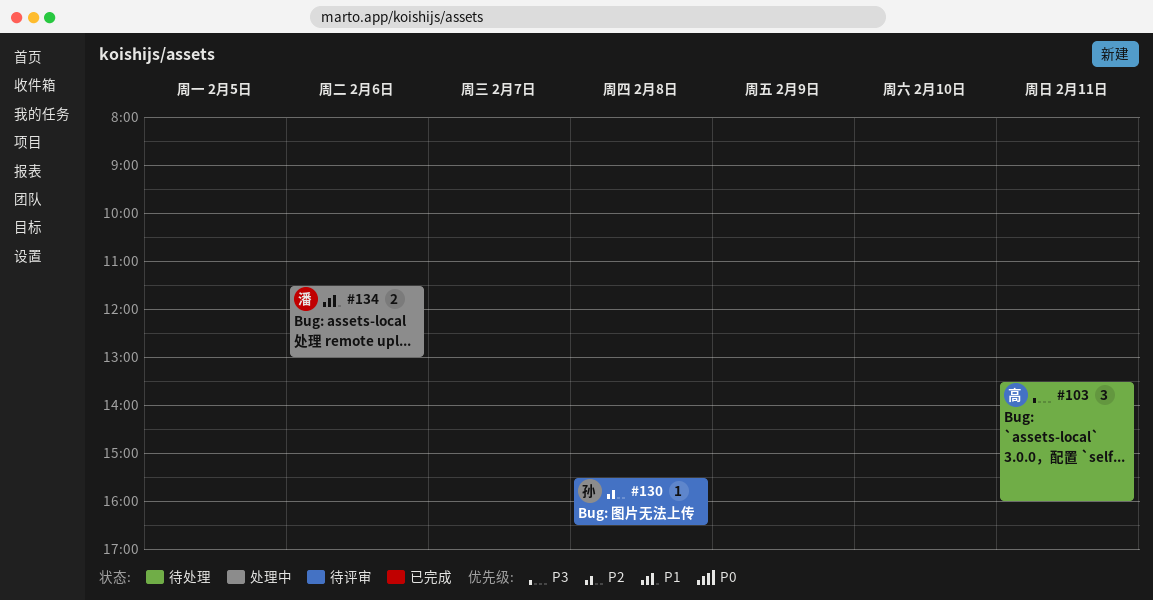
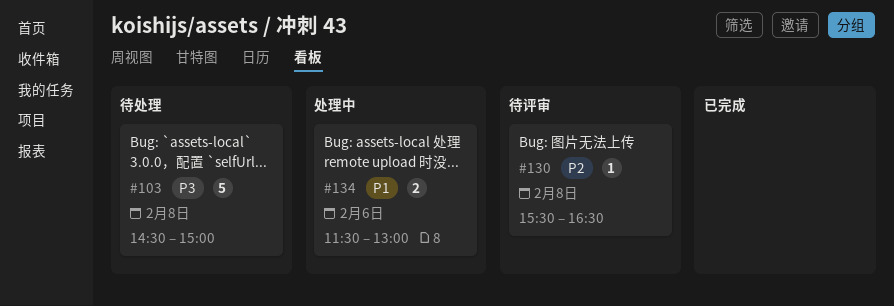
#103, estimate: 3 -> 5
#103, day: Feb 11 -> Feb 8
#103, begins: 13:30 -> 14:30
#103, ends: 16:00 -> 15:00

